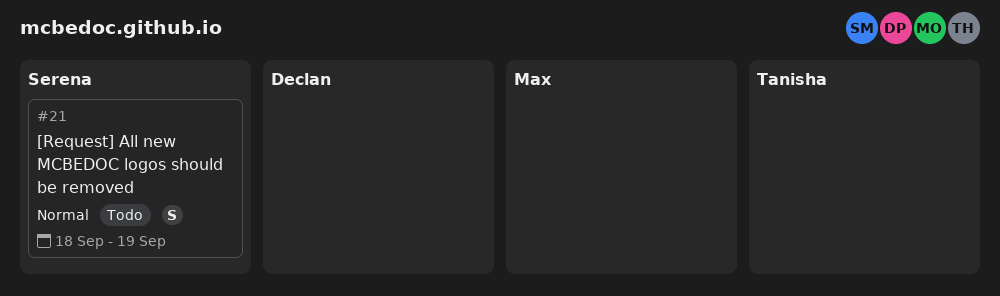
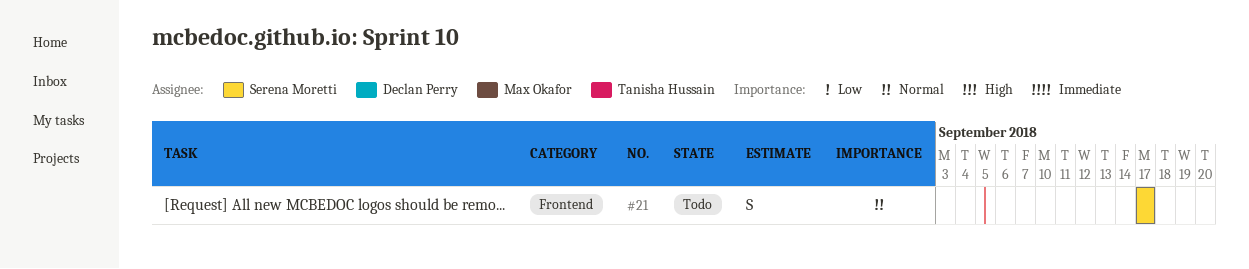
#21, start: Sep 18 -> Sep 17
#21, due: Sep 19 -> Sep 17

